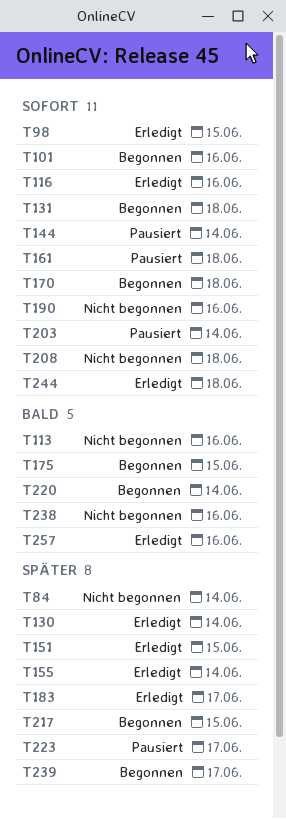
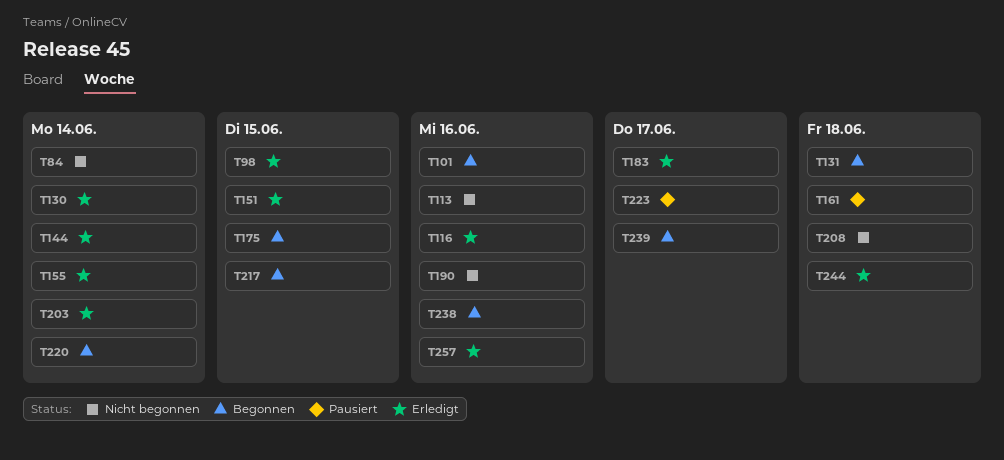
T144, status: Pausiert -> Erledigt
T170: present -> none
T203, status: Pausiert -> Erledigt
T238, status: Nicht begonnen -> Begonnen

